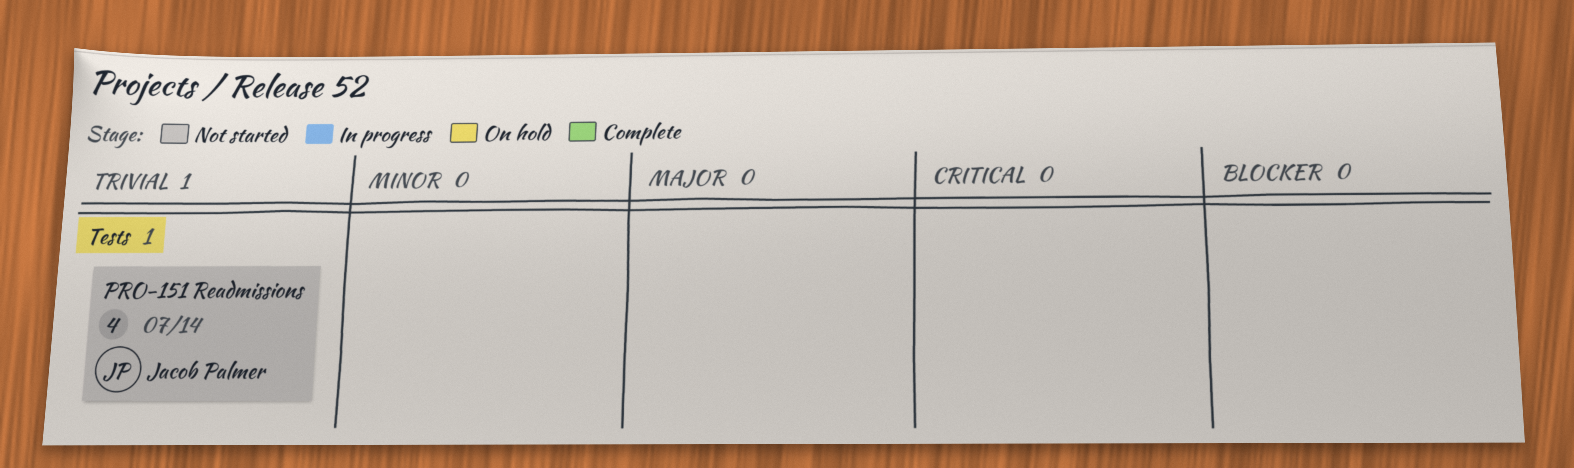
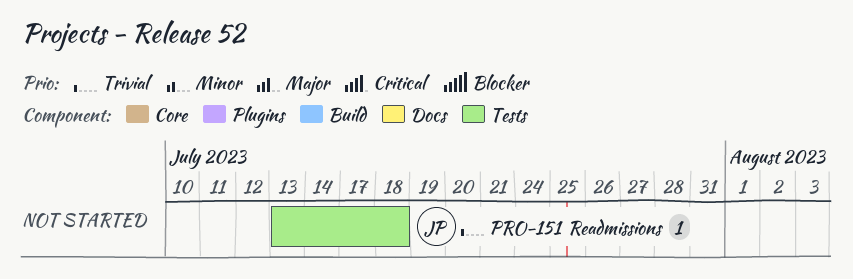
PRO-151, estimate: 4 -> 1
PRO-151, due: Jul 14 -> Jul 18

